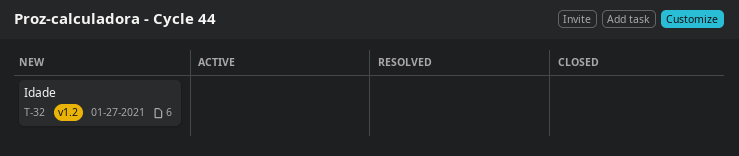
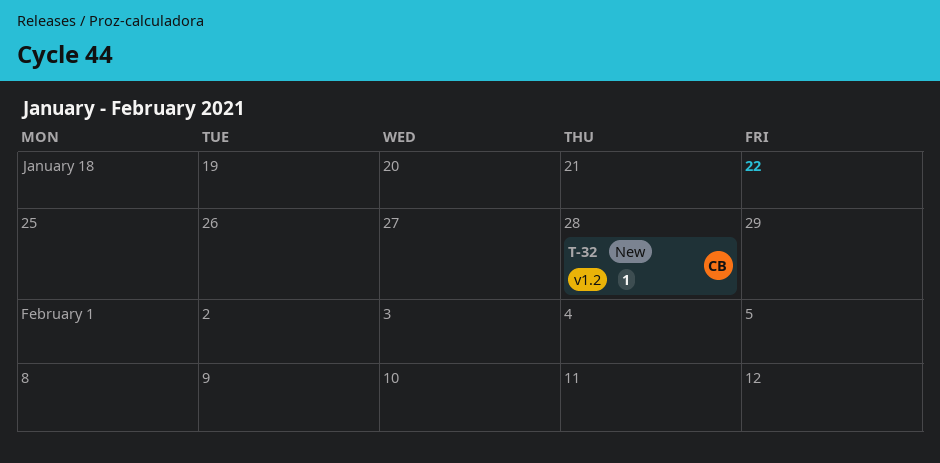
T-32, due: Jan 27 -> Jan 28

